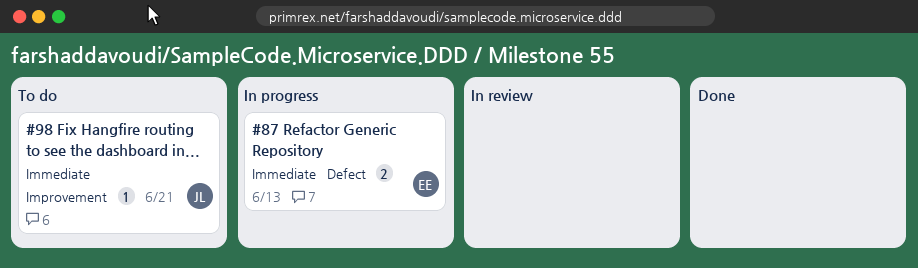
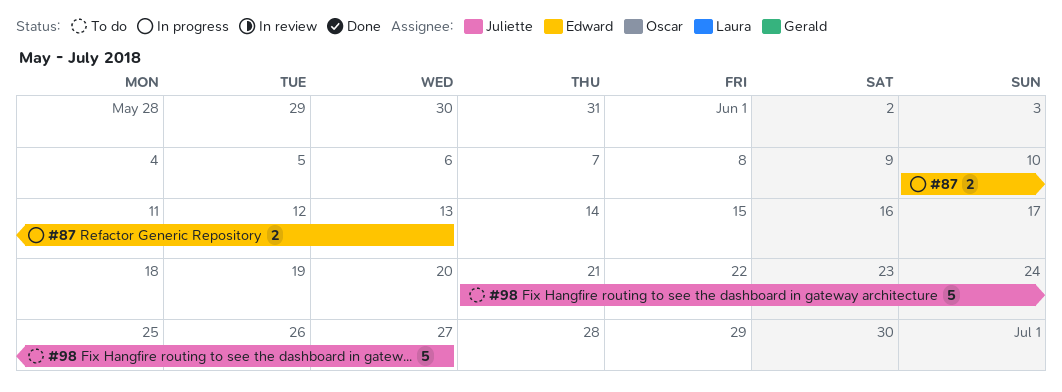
#98, estimate: 1 -> 5
#98, due: Jun 21 -> Jun 27

